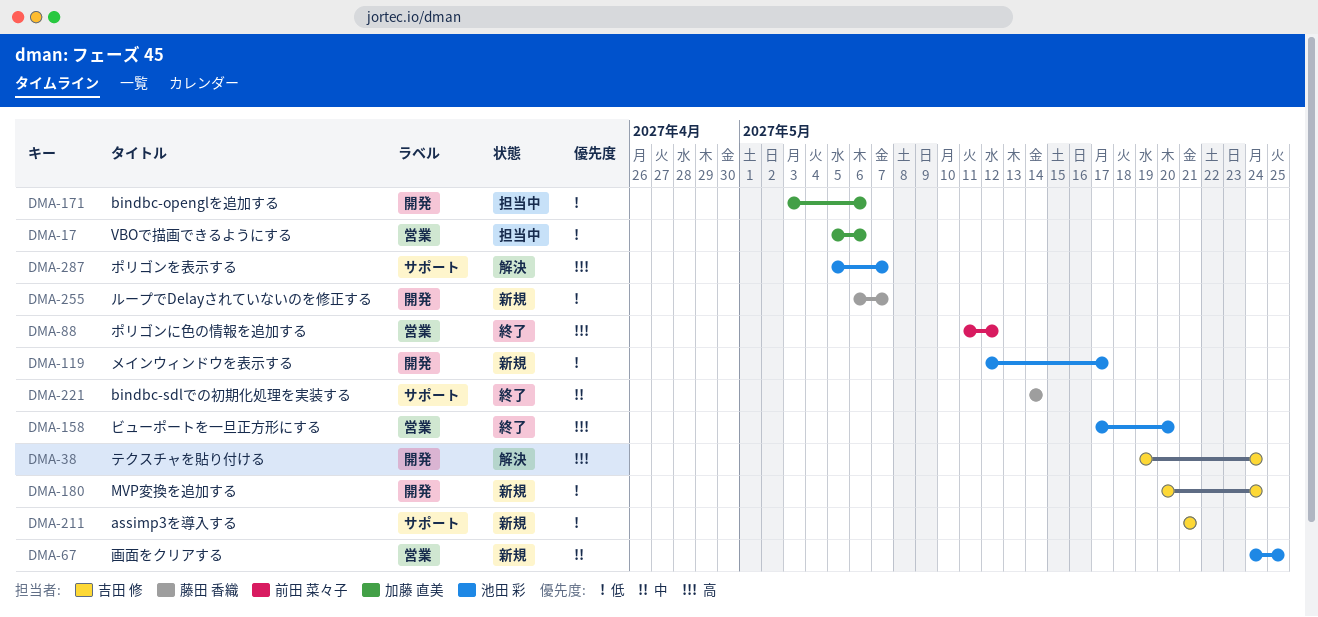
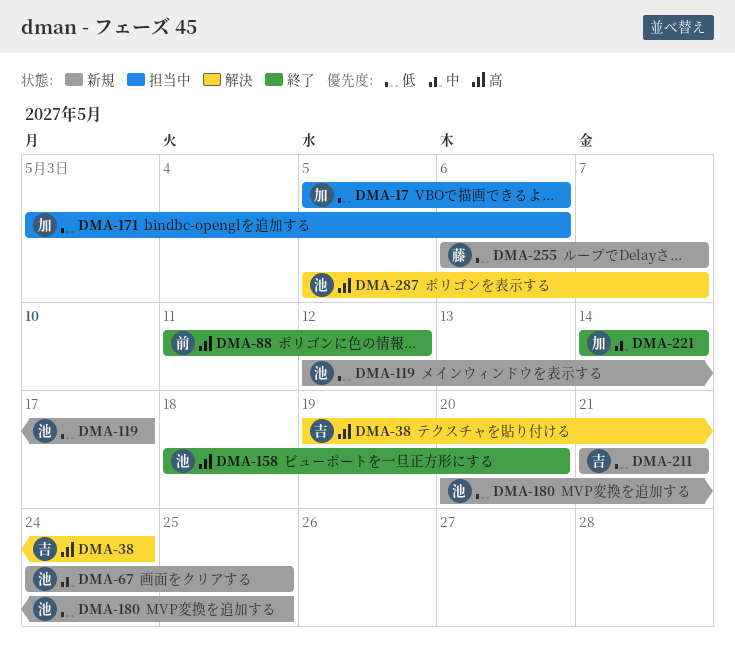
DMA-158, start: May 17 -> May 18
DMA-180, owner: 吉田 修 -> 池田 彩
DMA-180, due: May 24 -> May 25
DMA-221, owner: 藤田 香織 -> 加藤 直美

